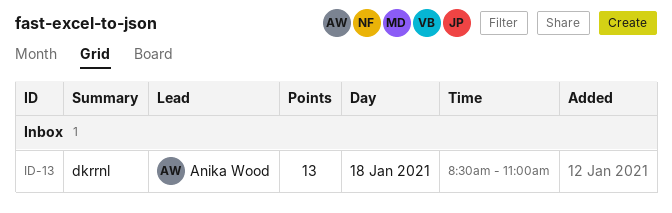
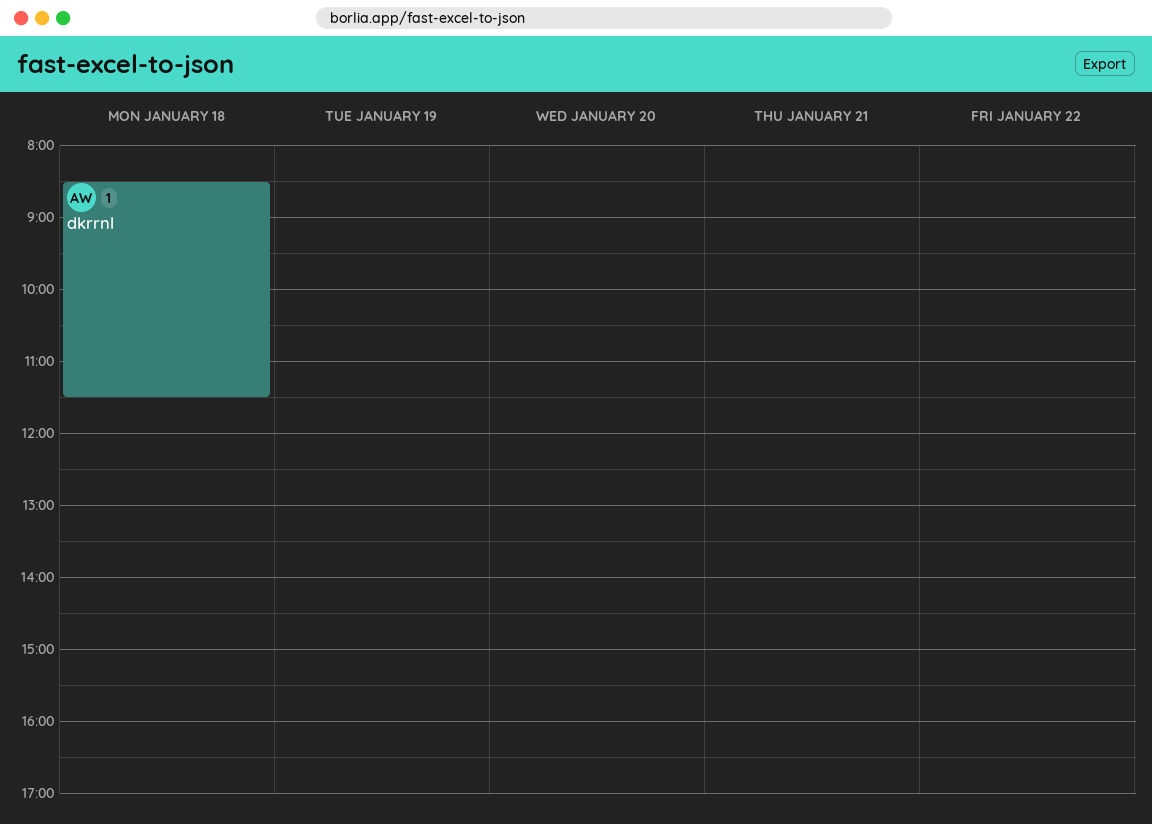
dkrrnl, estimate: 13 -> 1
dkrrnl, ends: 11:00 -> 11:30

